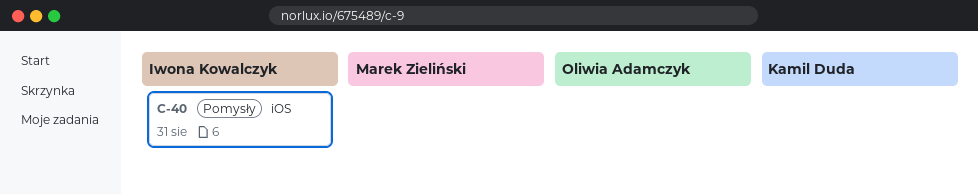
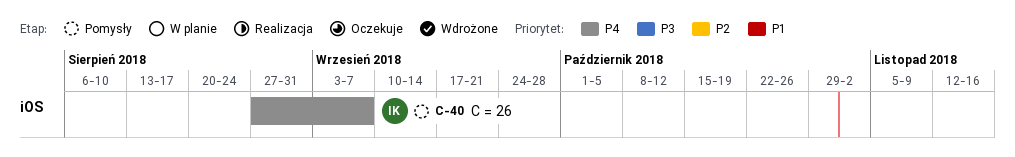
C-40, due: Aug 31 -> Sep 7

